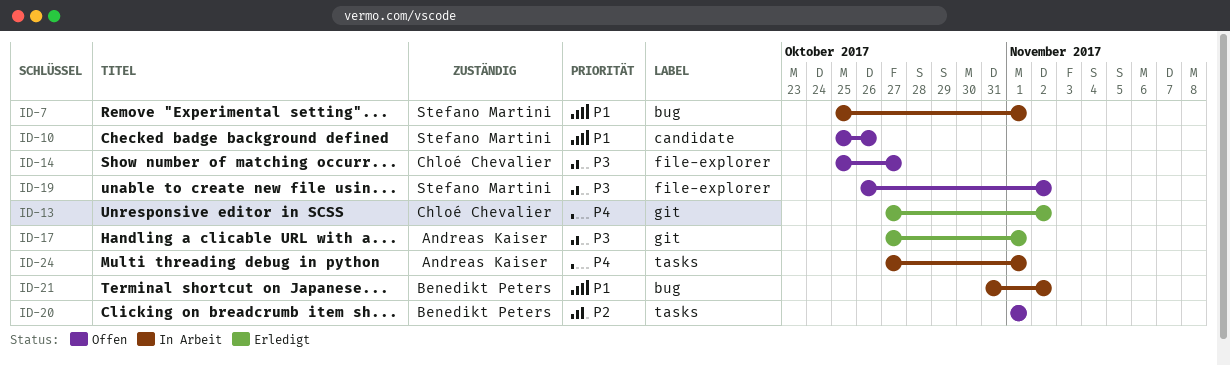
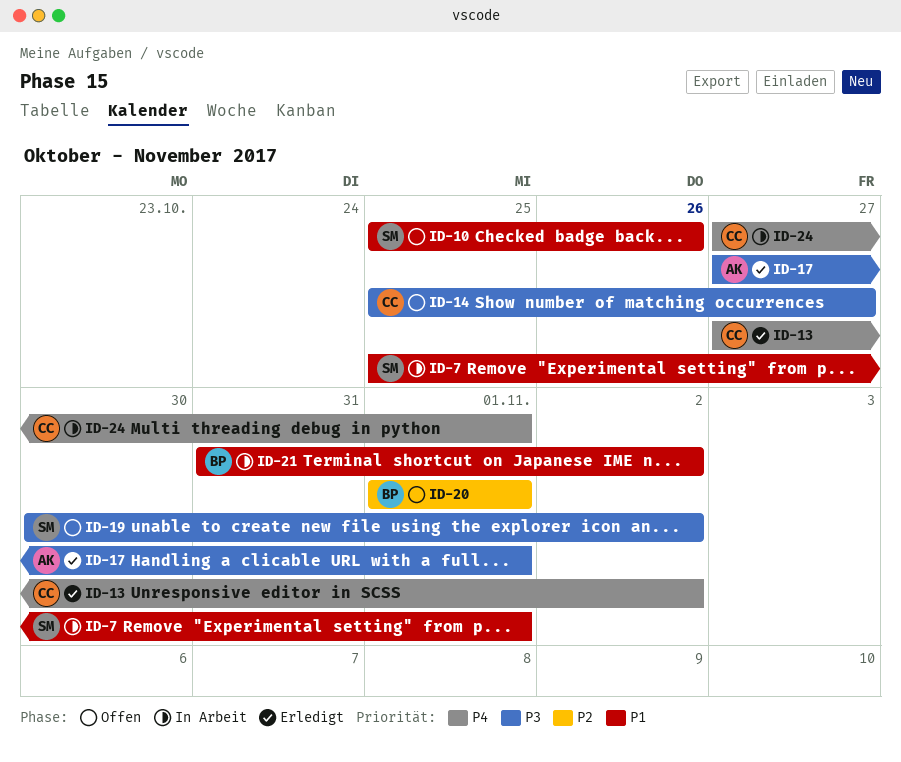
ID-19, start: Oct 26 -> Oct 30
ID-24, owner: Andreas Kaiser -> Chloé Chevalier

